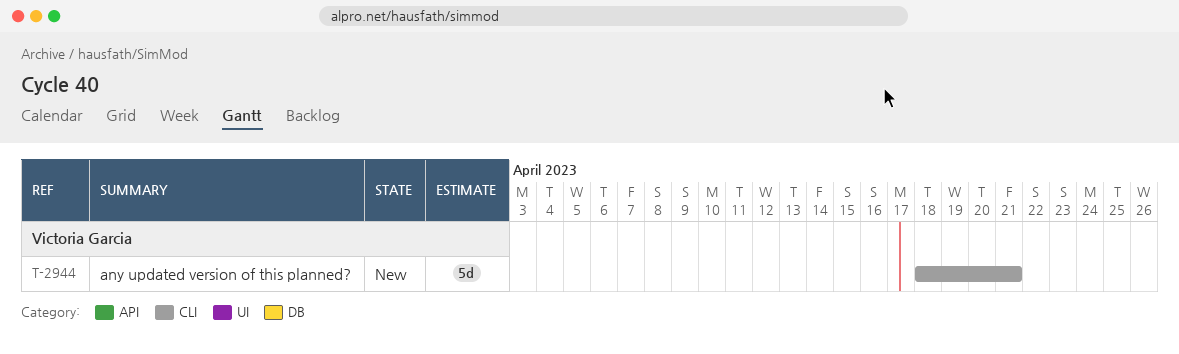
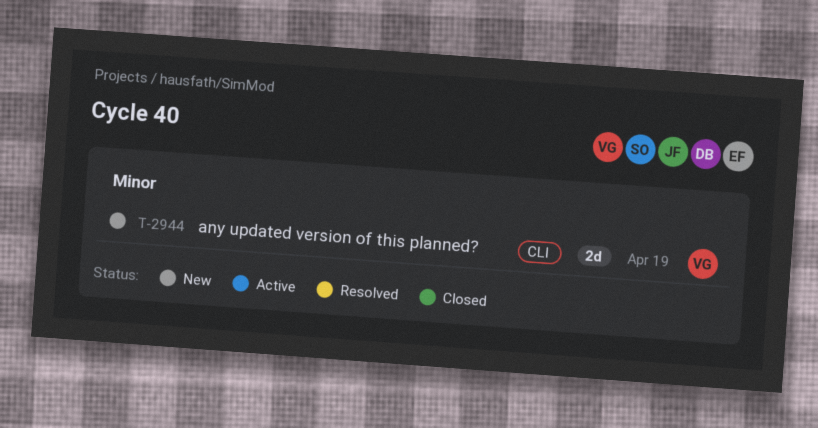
T-2944, estimate: 5d -> 2d
T-2944, due: Apr 21 -> Apr 19

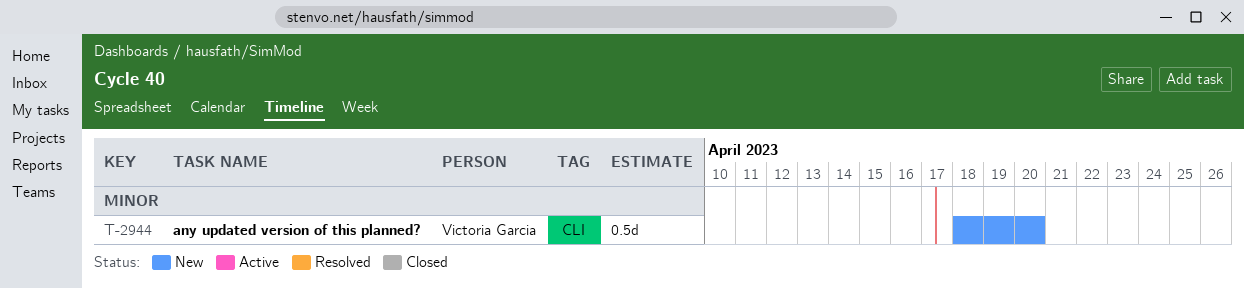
T-2944, estimate: 2d -> 0.5d
T-2944, due: Apr 19 -> Apr 20

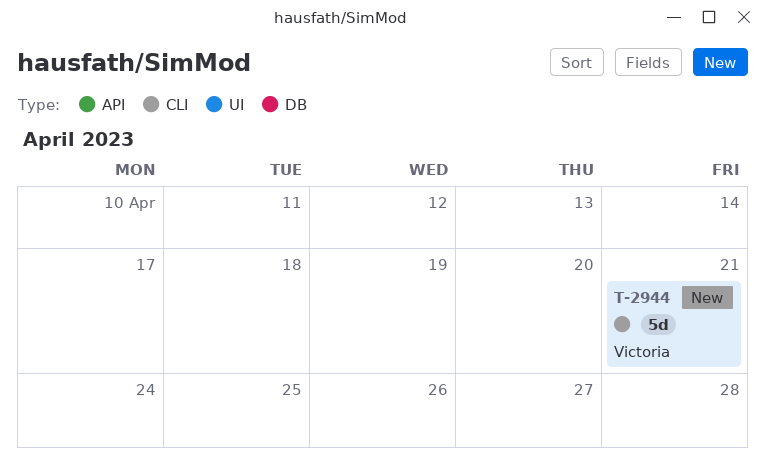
T-2944, estimate: 0.5d -> 5d
T-2944, due: Apr 20 -> Apr 21

